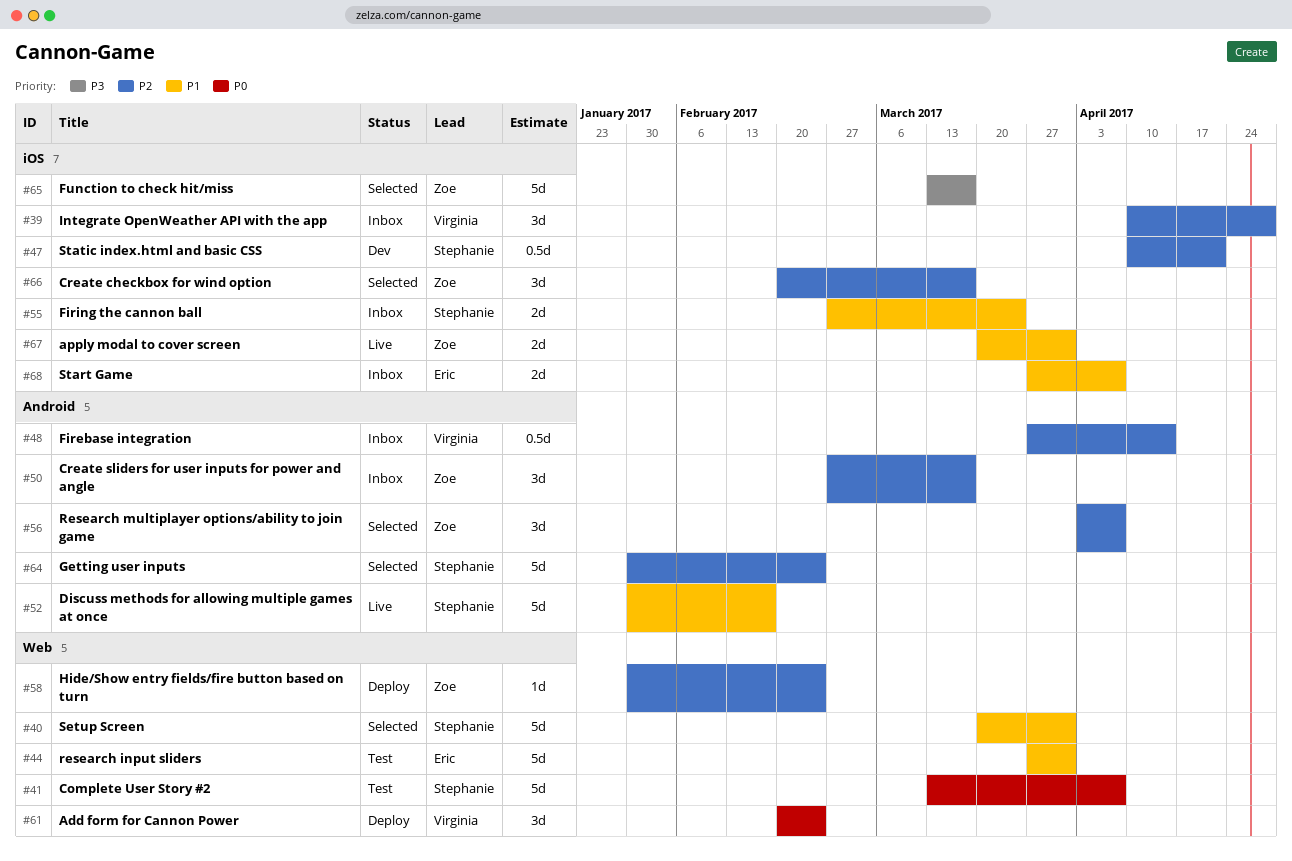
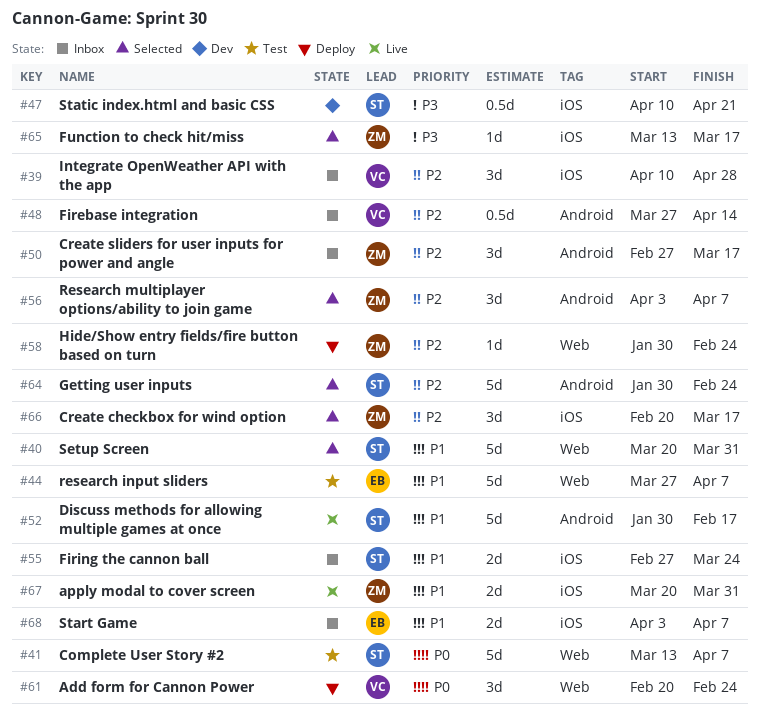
#44, due: Mar 31 -> Apr 7
#47, priority: P2 -> P3
#65, estimate: 5d -> 1d
#68, start: Mar 27 -> Apr 3

